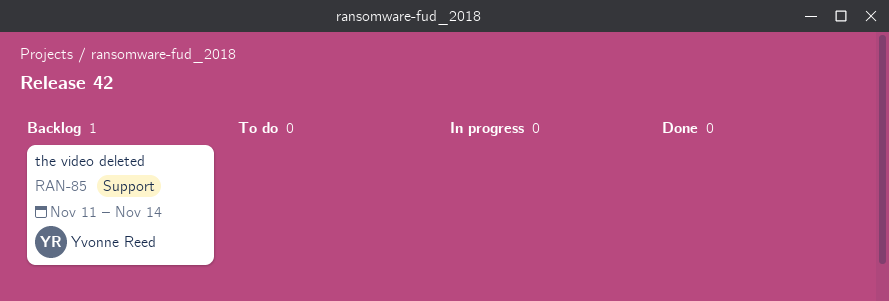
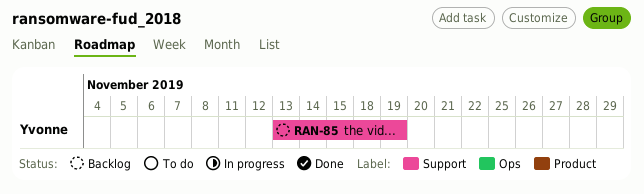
RAN-85, start: Nov 11 -> Nov 13
RAN-85, due: Nov 14 -> Nov 19

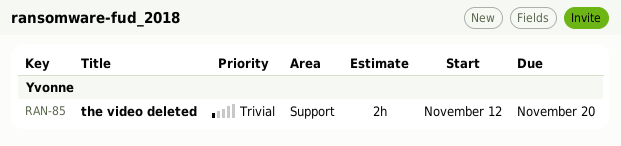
RAN-85, start: Nov 13 -> Nov 12
RAN-85, due: Nov 19 -> Nov 20

